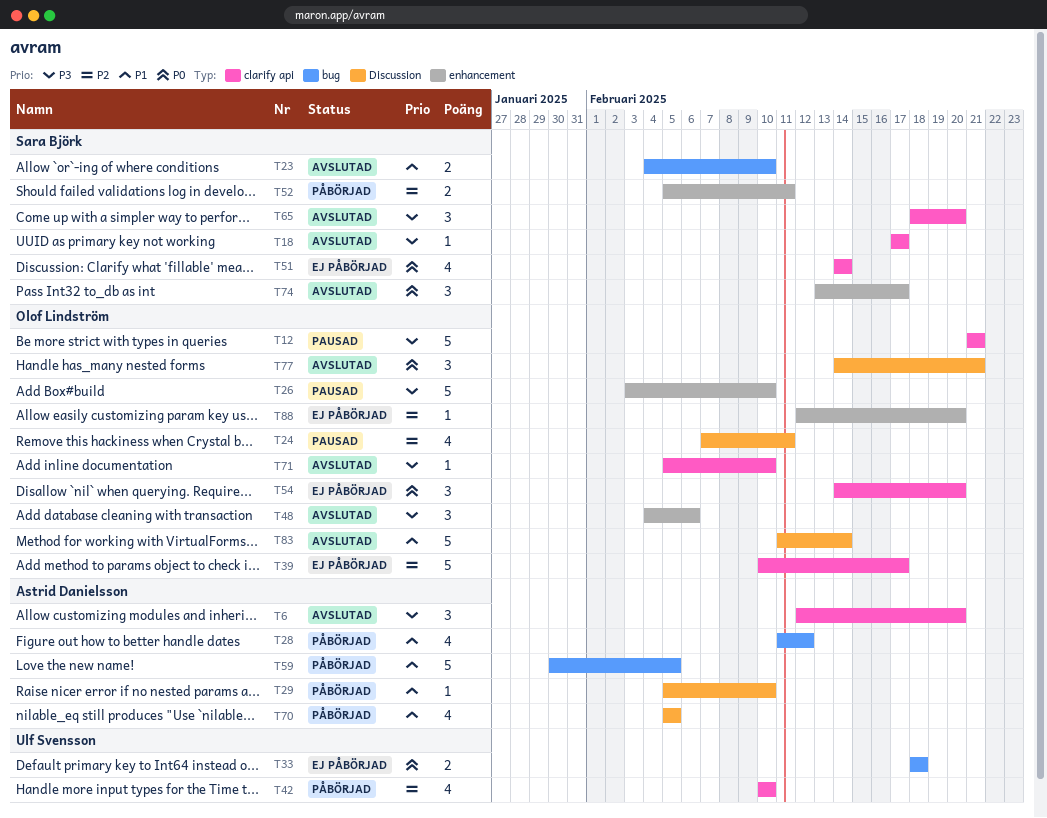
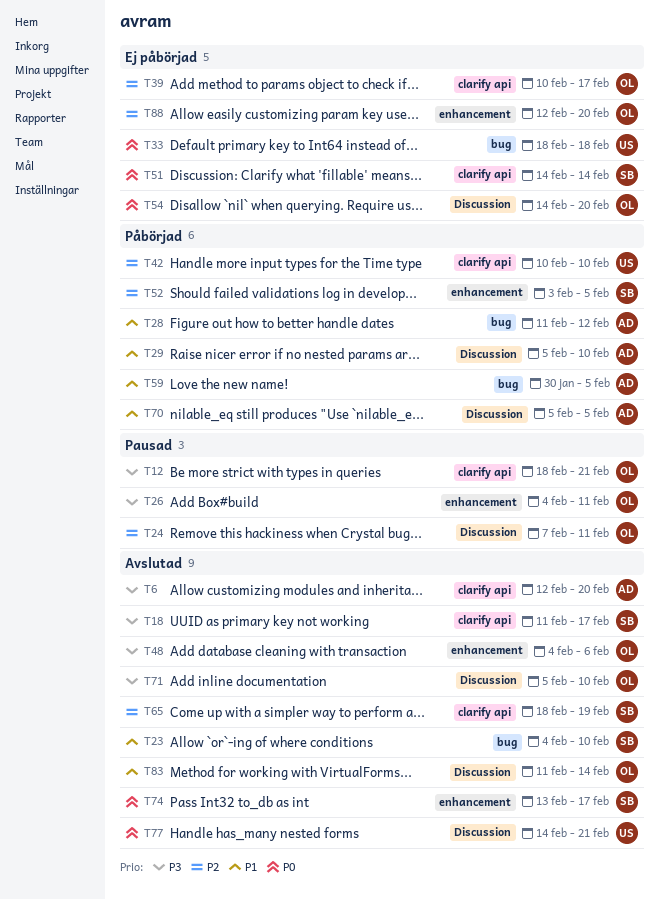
T12, start: Feb 21 -> Feb 18
T18, start: Feb 17 -> Feb 11
T26, start: Feb 3 -> Feb 4
T26, due: Feb 10 -> Feb 11
T52, start: Feb 5 -> Feb 3
T52, due: Feb 11 -> Feb 5
T54, label: clarify api -> Discussion
T65, priority: P3 -> P2
T65, due: Feb 20 -> Feb 19
T71, label: clarify api -> Discussion
T77, owner: Olof Lindström -> Ulf Svensson

